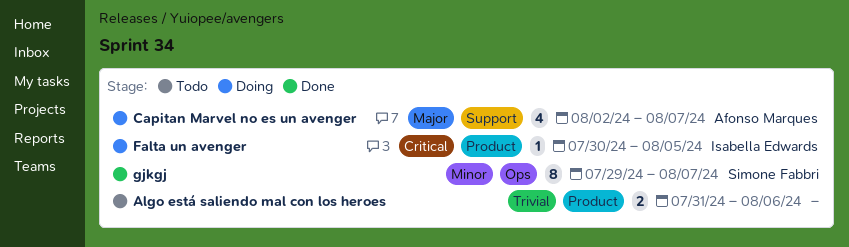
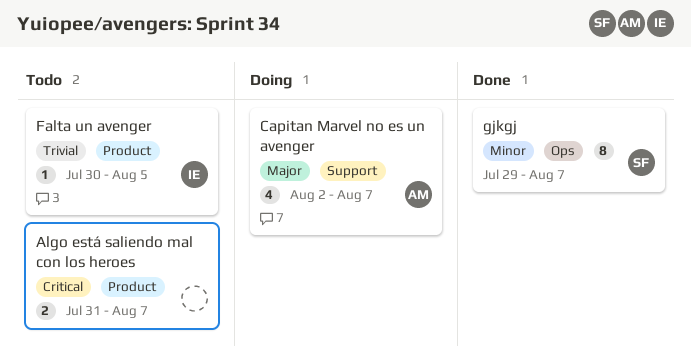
Algo está saliendo mal con los heroes, priority: Trivial -> Critical
Algo está saliendo mal con los heroes, due: Aug 6 -> Aug 7
Falta un avenger, status: Doing -> Todo
Falta un avenger, priority: Critical -> Trivial

